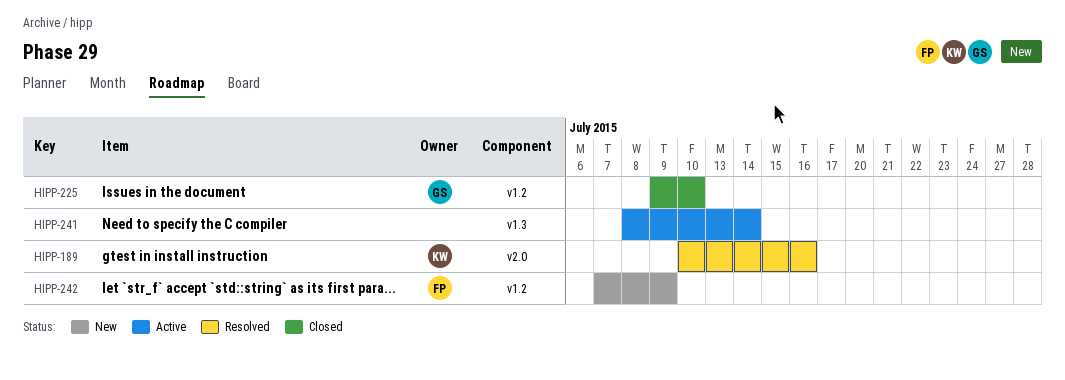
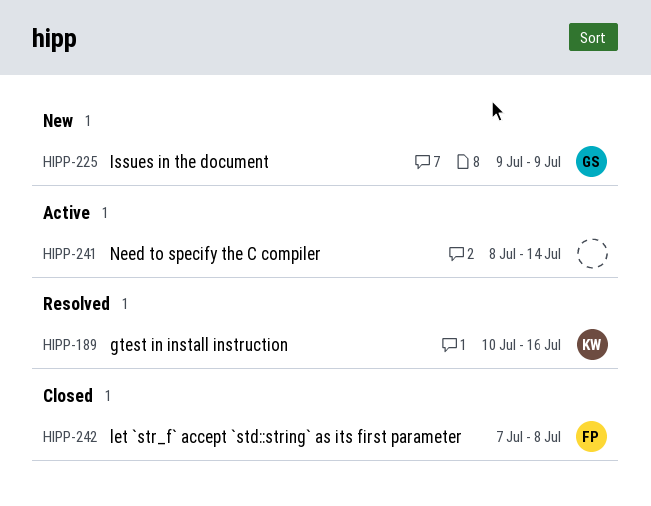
HIPP-225, status: Closed -> New
HIPP-225, due: Jul 10 -> Jul 9
HIPP-242, status: New -> Closed
HIPP-242, due: Jul 9 -> Jul 8

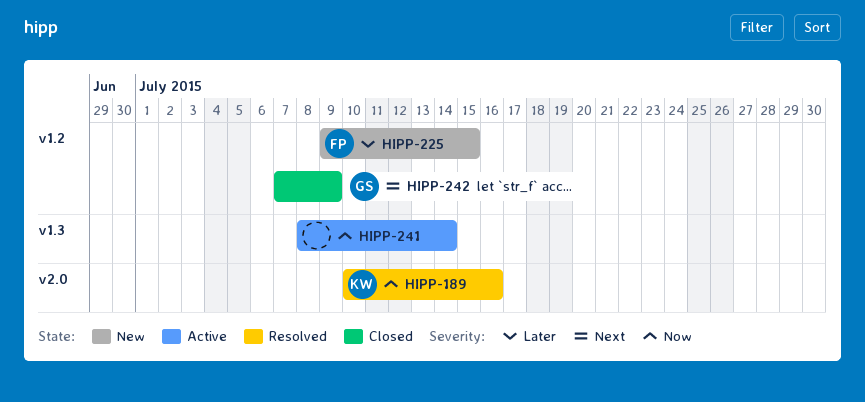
HIPP-225, owner: GS -> FP
HIPP-225, due: Jul 9 -> Jul 15
HIPP-242, owner: FP -> GS
HIPP-242, due: Jul 8 -> Jul 9

